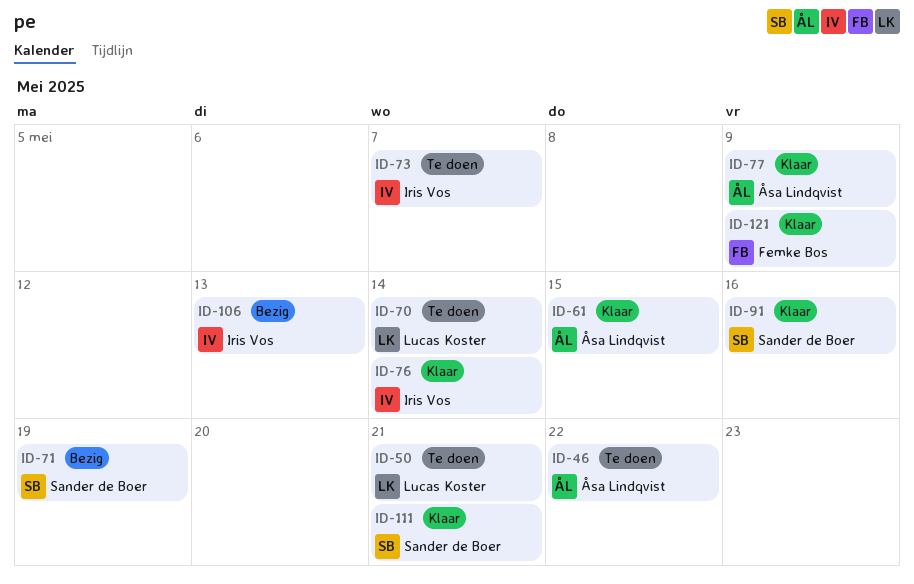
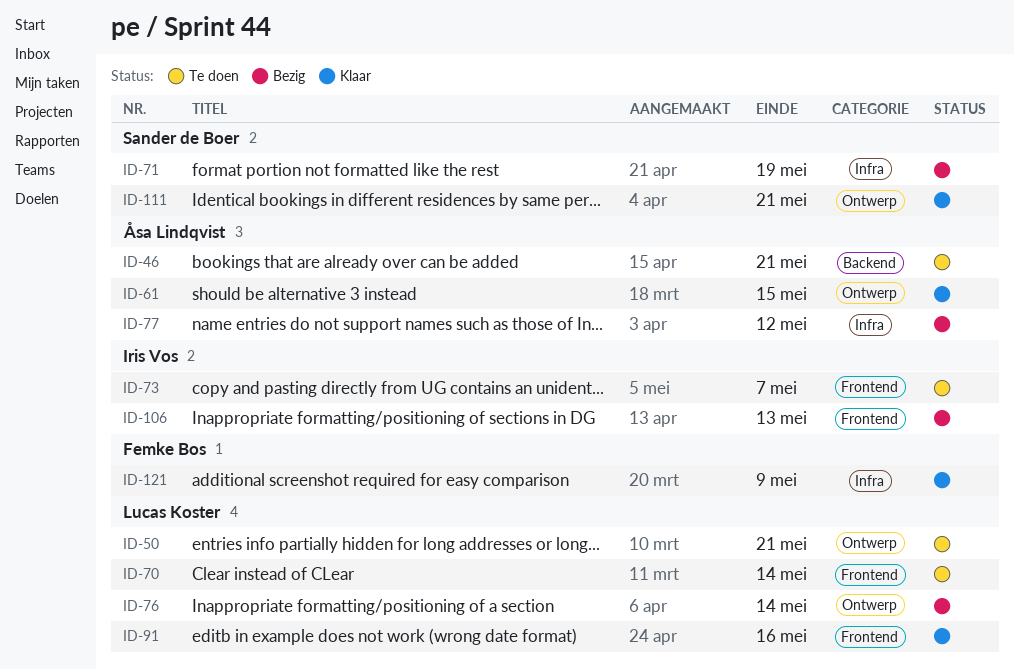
ID-46, due: May 22 -> May 21
ID-76, status: Klaar -> Bezig
ID-76, owner: Iris Vos -> Lucas Koster
ID-77, status: Klaar -> Bezig
ID-77, due: May 9 -> May 12
ID-91, owner: Sander de Boer -> Lucas Koster

